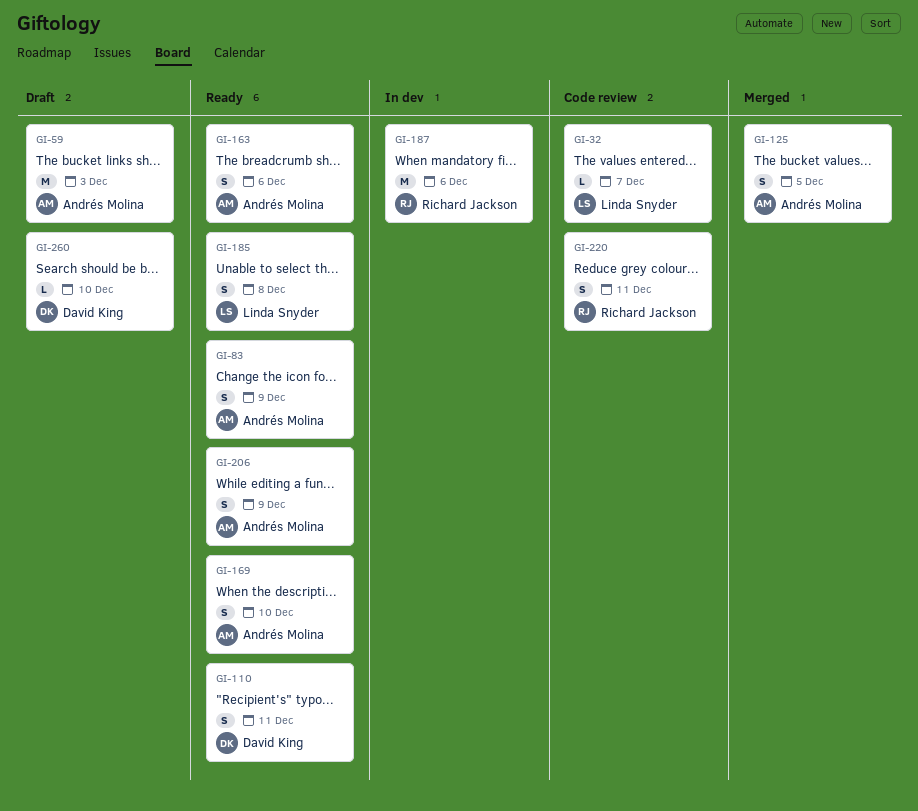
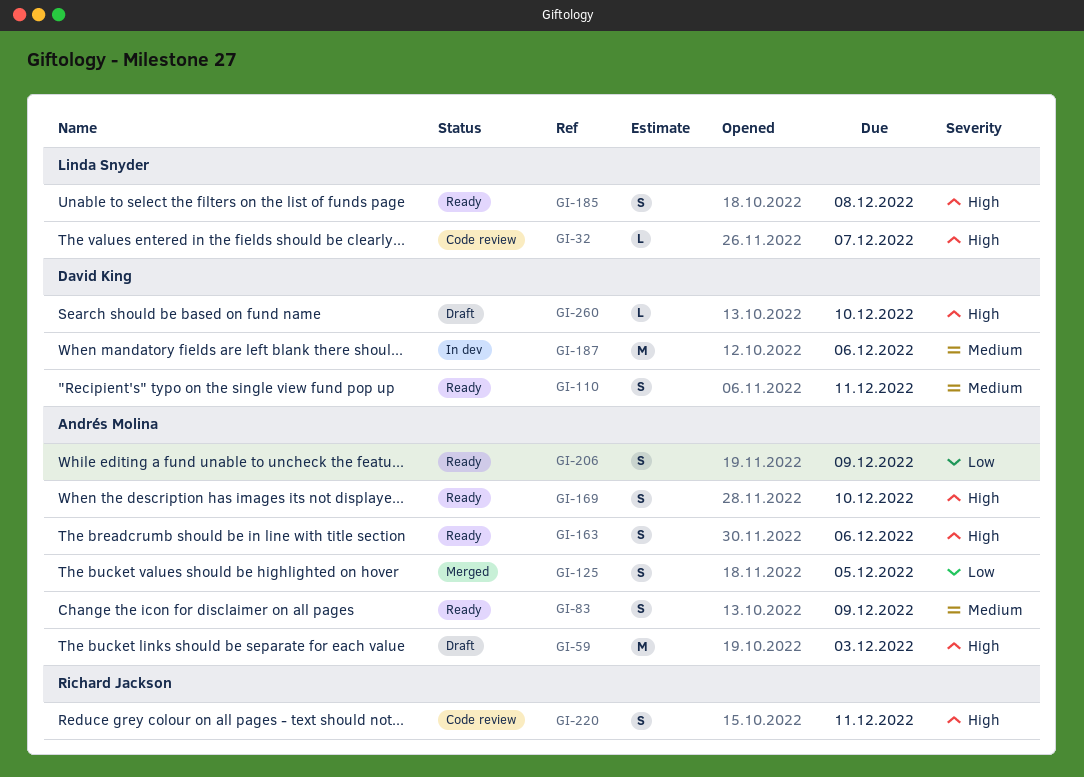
GI-187, owner: Richard Jackson -> David King

